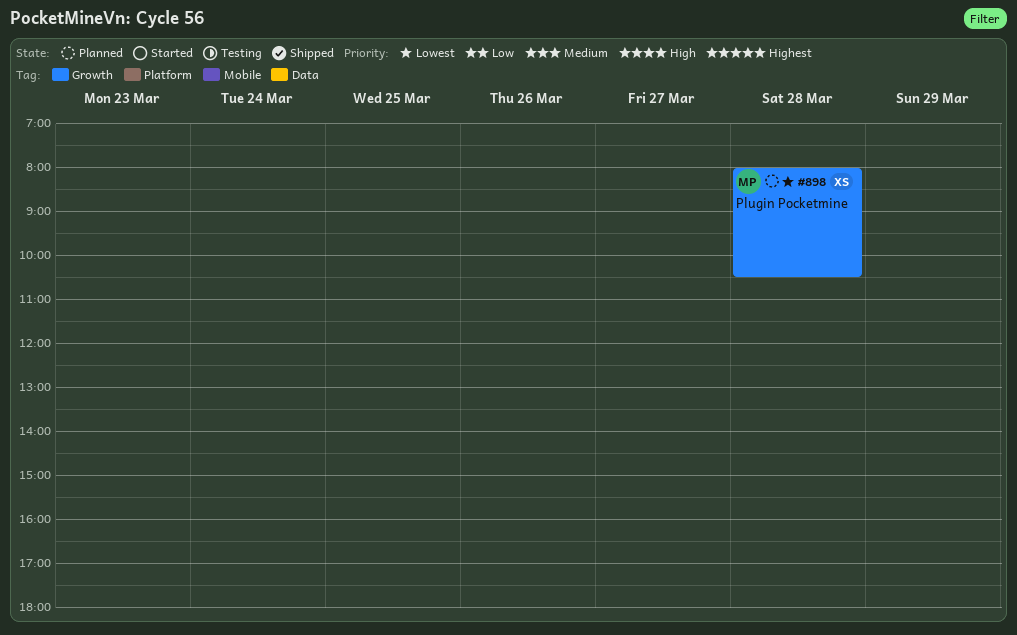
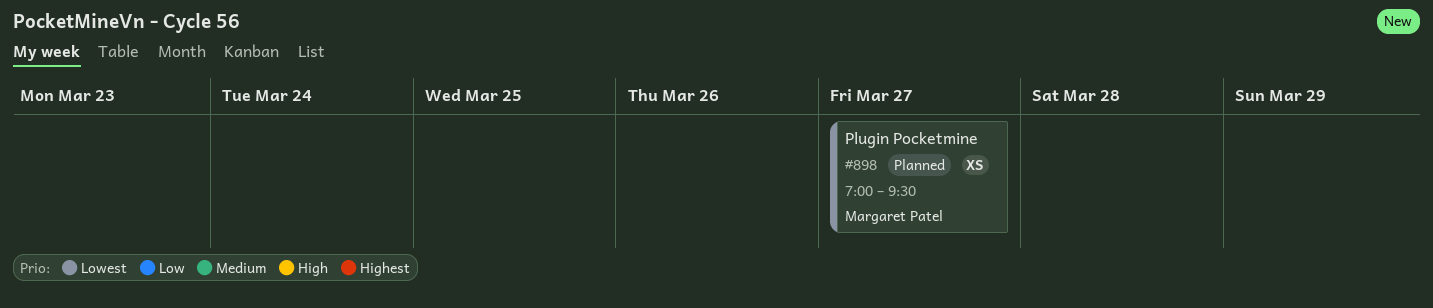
#898, day: Mar 28 -> Mar 27
#898, begins: 08:00 -> 07:00
#898, ends: 10:30 -> 09:30

